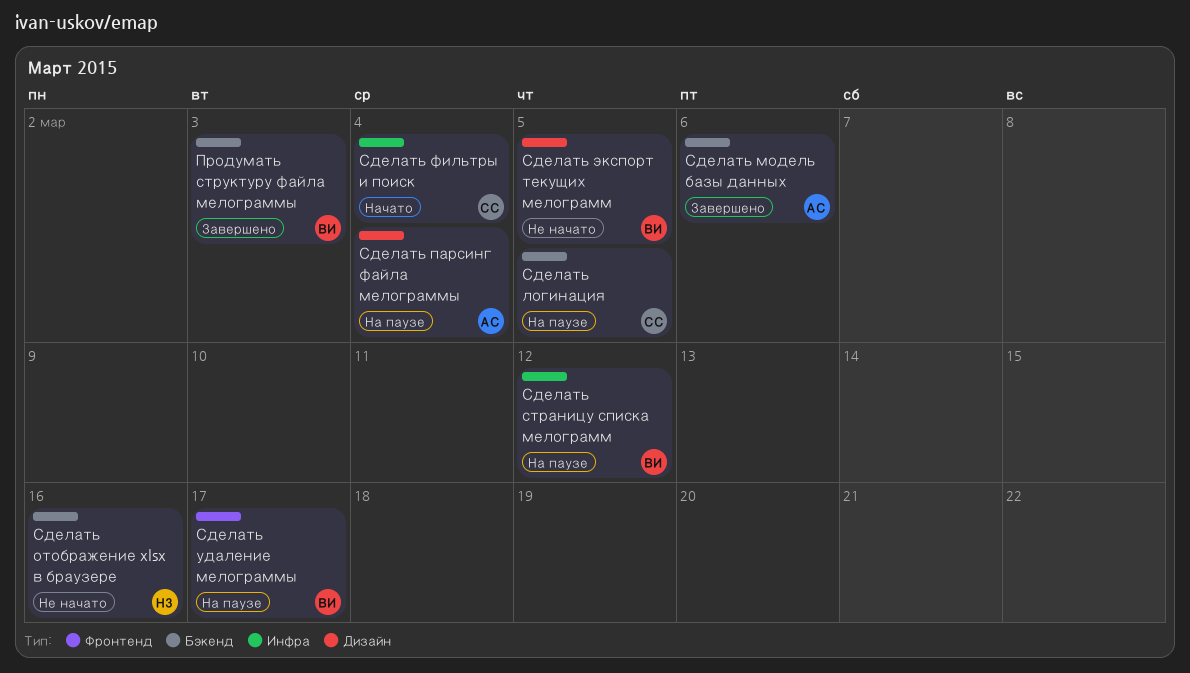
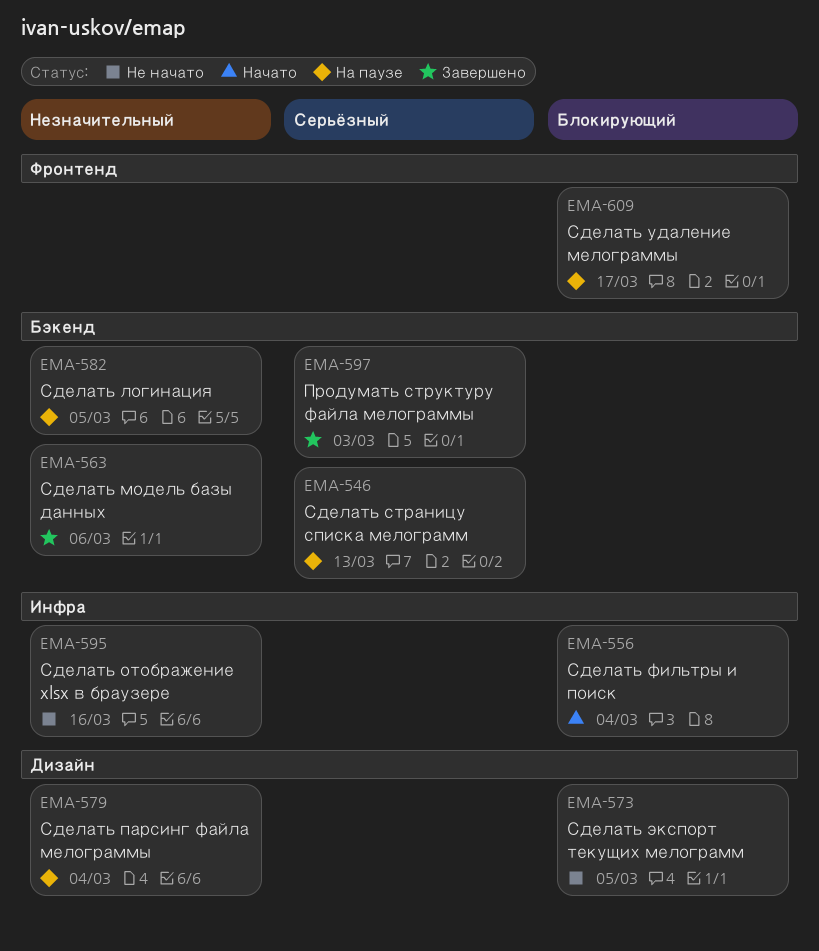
Сделать отображение xlsx в браузере, label: Бэкенд -> Инфра
Сделать страницу списка мелограмм, label: Инфра -> Бэкенд
Сделать страницу списка мелограмм, due: Mar 12 -> Mar 13

